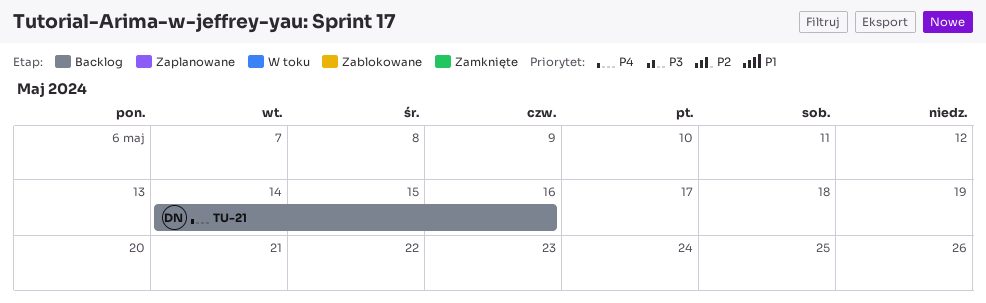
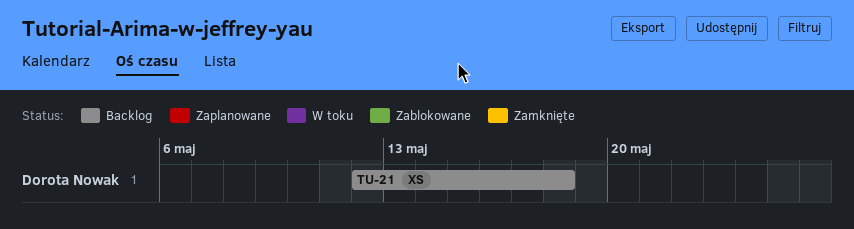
TU-21, start: May 14 -> May 12
TU-21, due: May 16 -> May 18

